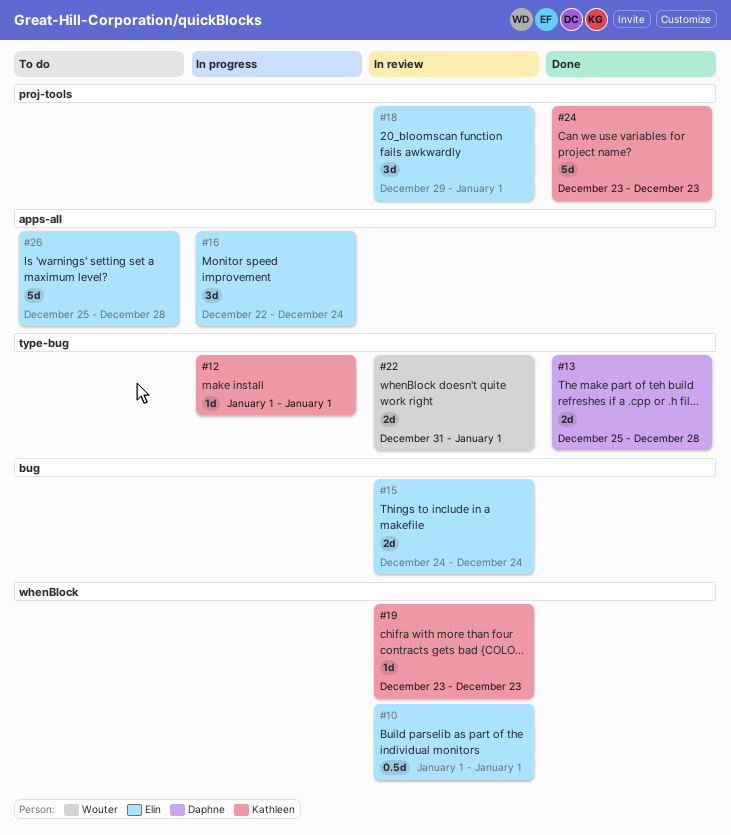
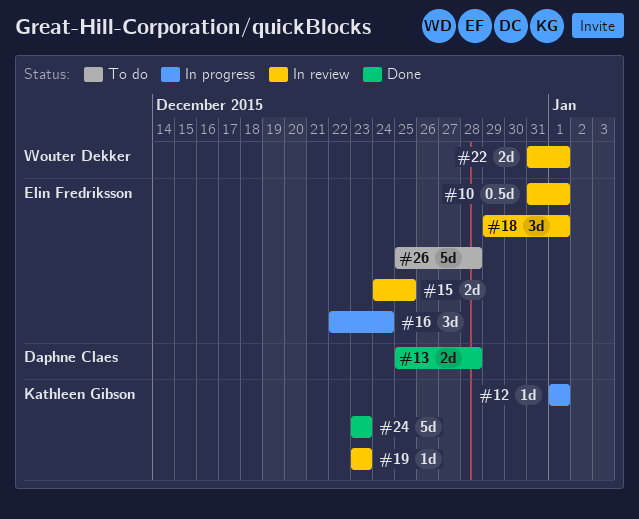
#10, start: Jan 1 -> Dec 31
#15, due: Dec 24 -> Dec 25

